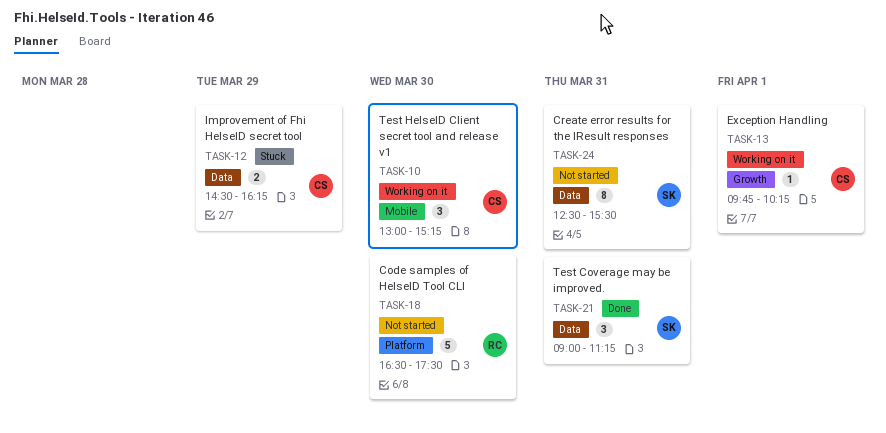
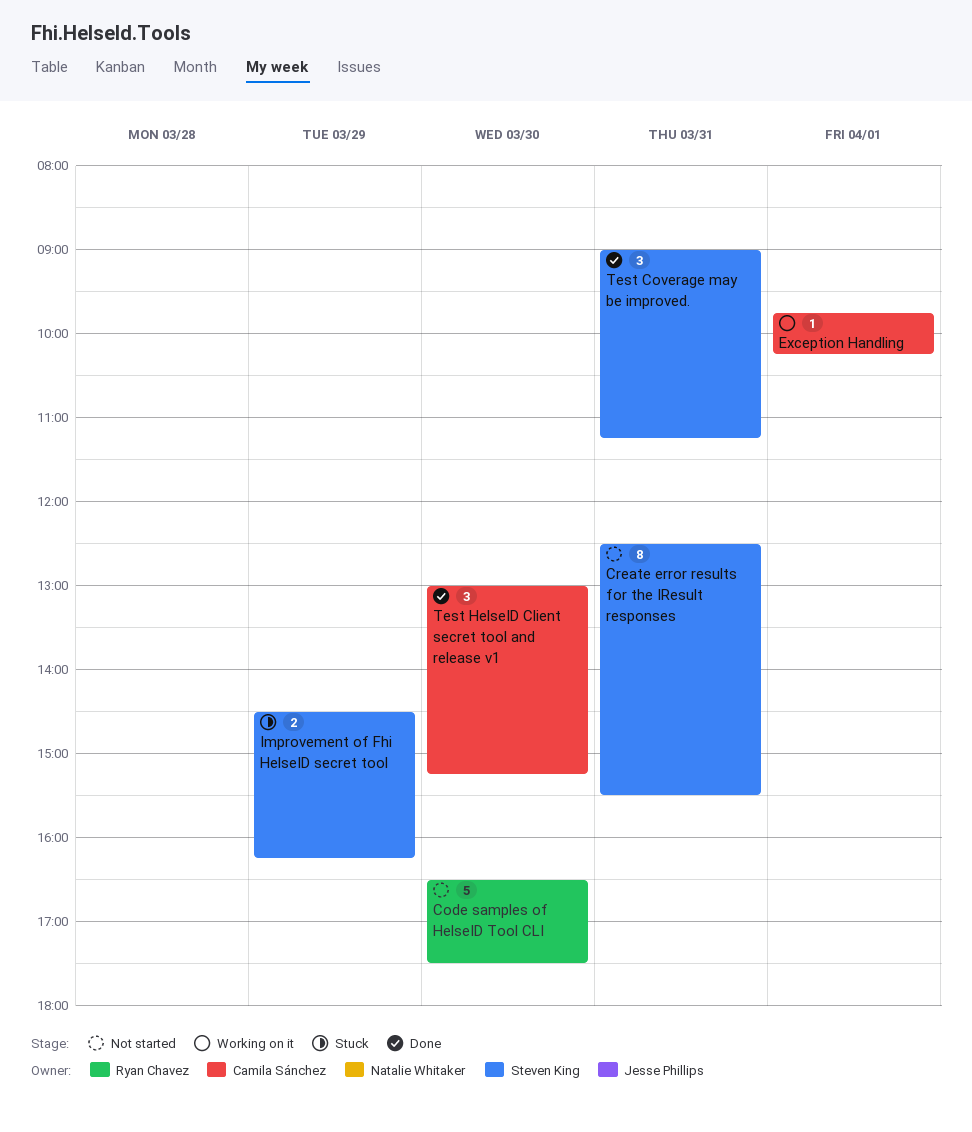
Improvement of Fhi HelseID secret tool, owner: Camila Sánchez -> Steven King
Test HelseID Client secret tool and release v1, status: Working on it -> Done

